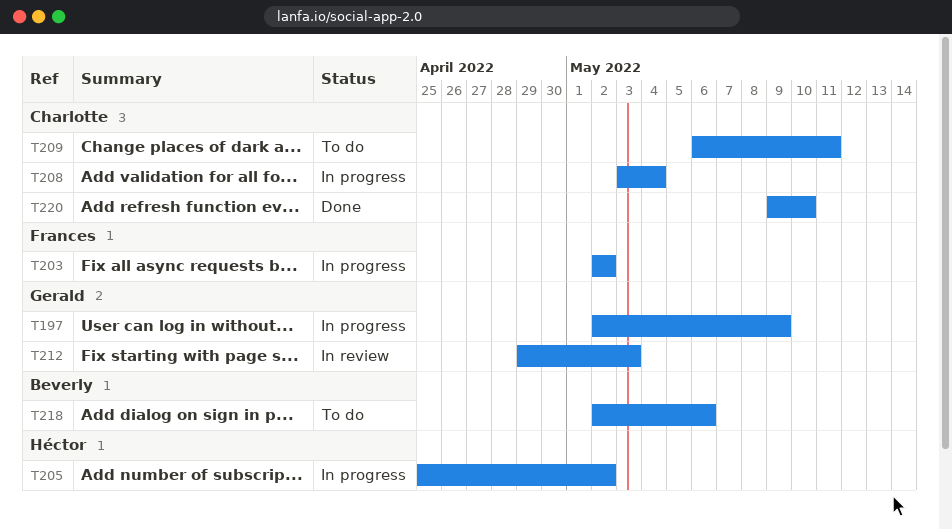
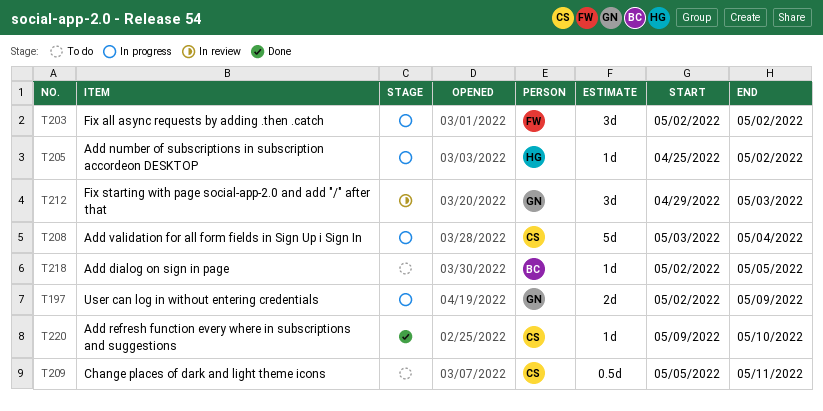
T209, start: May 6 -> May 5
T218, due: May 6 -> May 5

